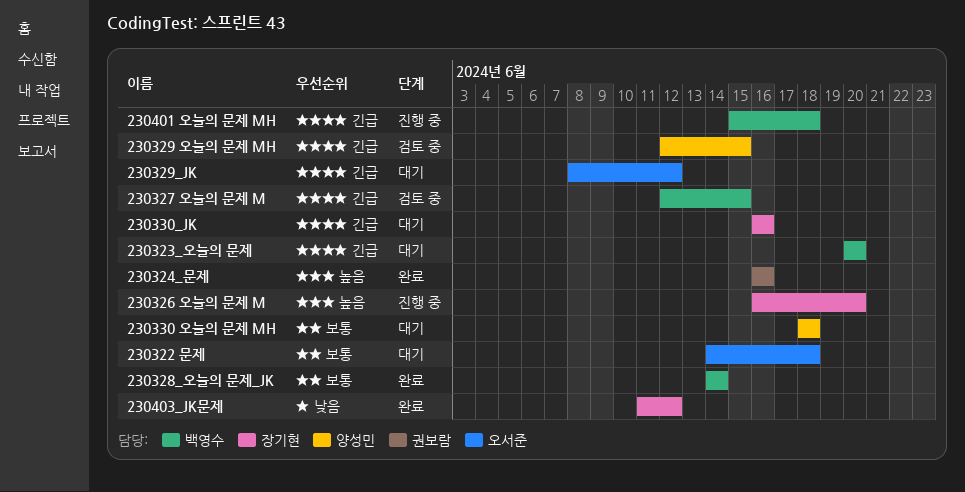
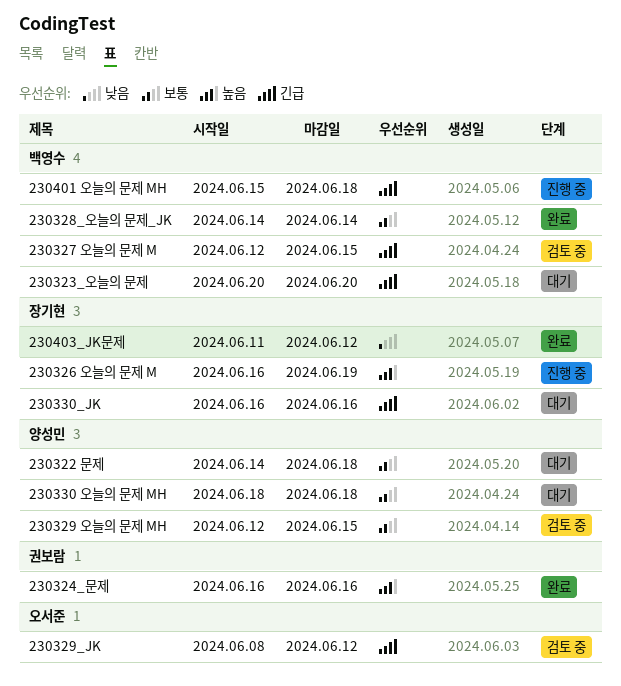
230322 문제, owner: 오서준 -> 양성민
230326 오늘의 문제 M, due: Jun 20 -> Jun 19
230329 오늘의 문제 MH, priority: 긴급 -> 보통
230329_JK, status: 대기 -> 검토 중

